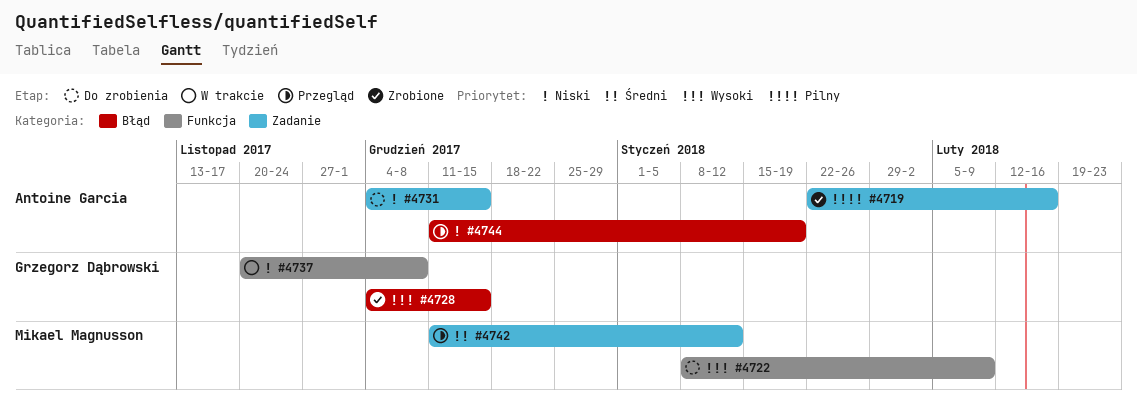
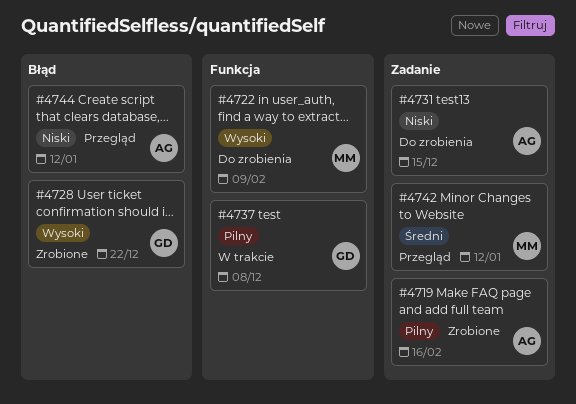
#4728, due: Dec 15 -> Dec 22
#4737, priority: Niski -> Pilny
#4744, due: Jan 19 -> Jan 12

